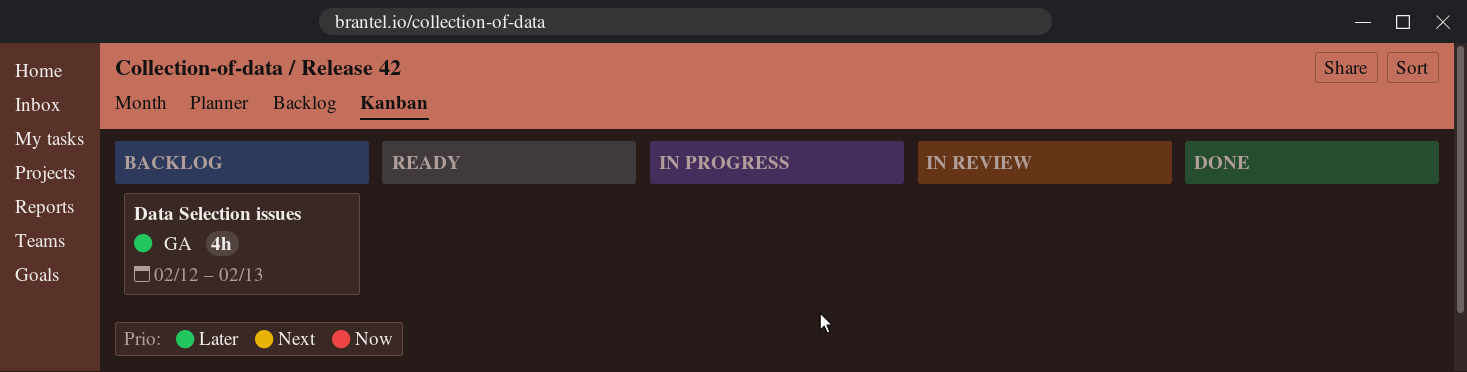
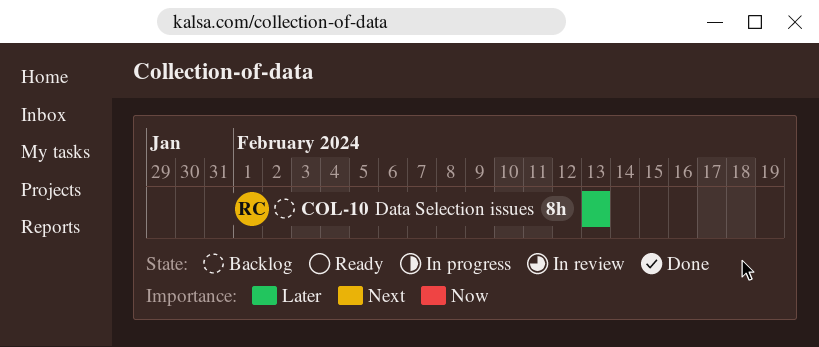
Data Selection issues, estimate: 4h -> 8h
Data Selection issues, start: Feb 12 -> Feb 13

